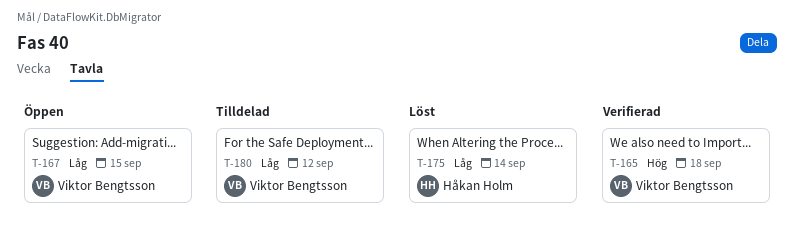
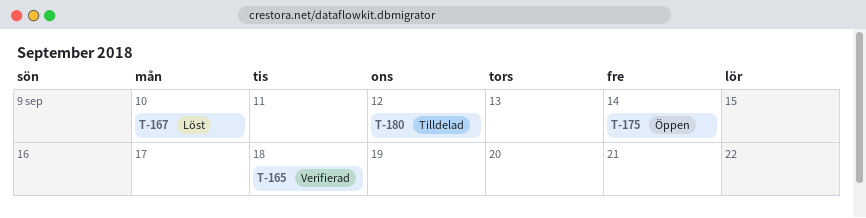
T-167, status: Öppen -> Löst
T-167, due: Sep 15 -> Sep 10
T-175, status: Löst -> Öppen

